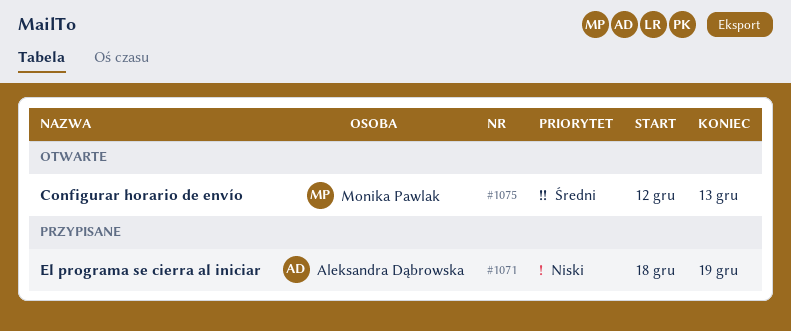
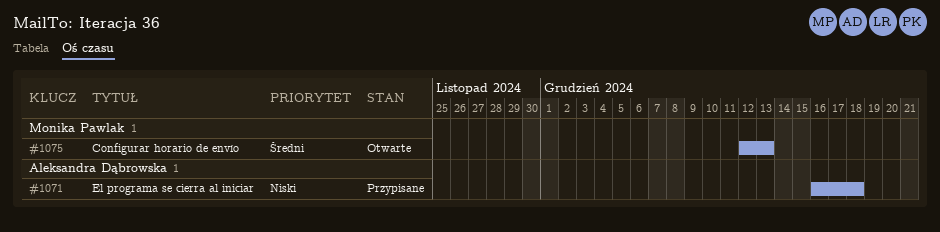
#1071, start: Dec 18 -> Dec 16
#1071, due: Dec 19 -> Dec 18

